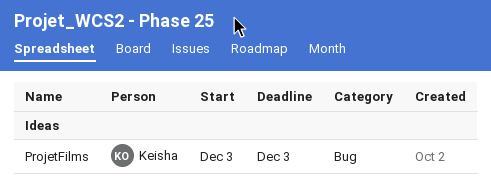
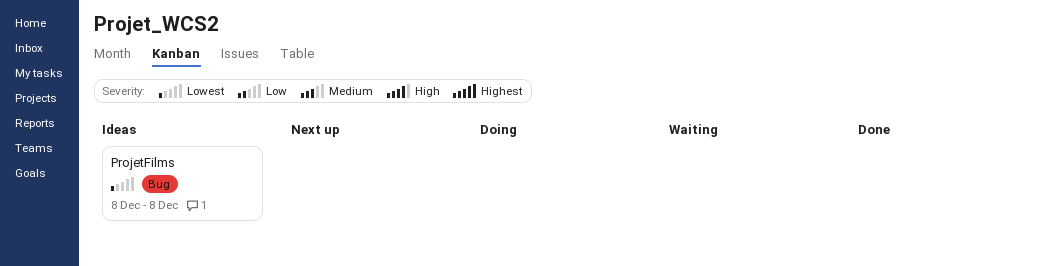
ProjetFilms, start: Dec 3 -> Dec 8
ProjetFilms, due: Dec 3 -> Dec 8

